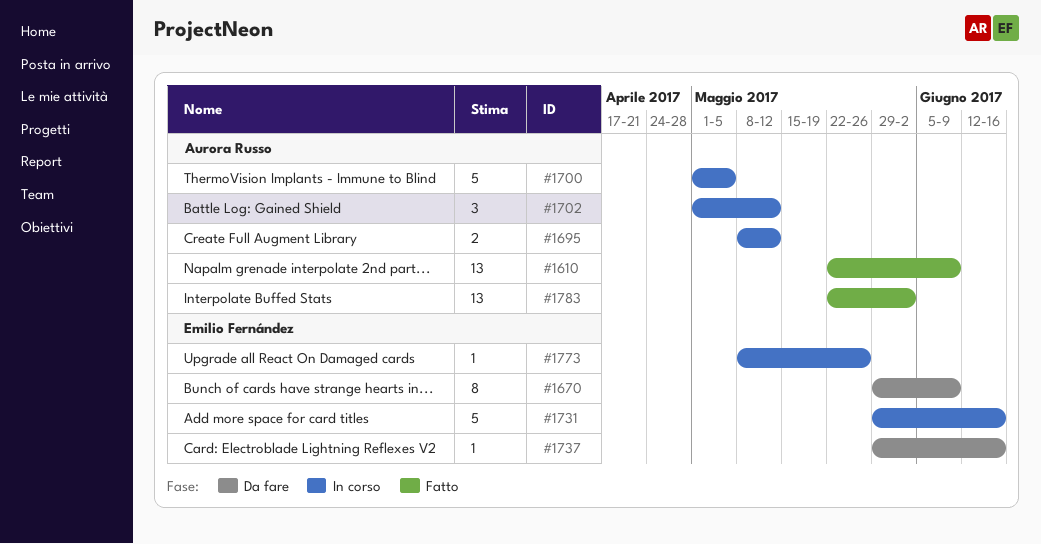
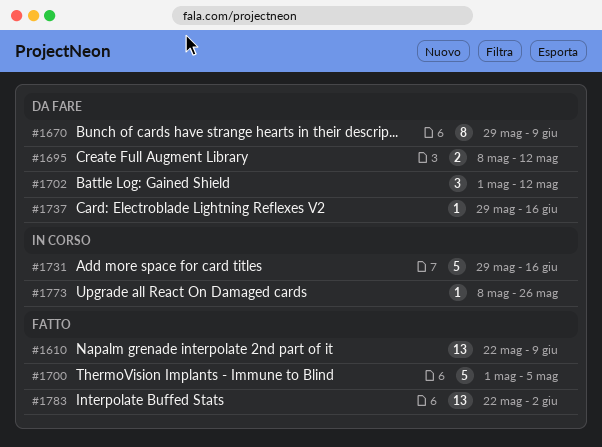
#1695, status: In corso -> Da fare
#1700, status: In corso -> Fatto
#1702, status: In corso -> Da fare

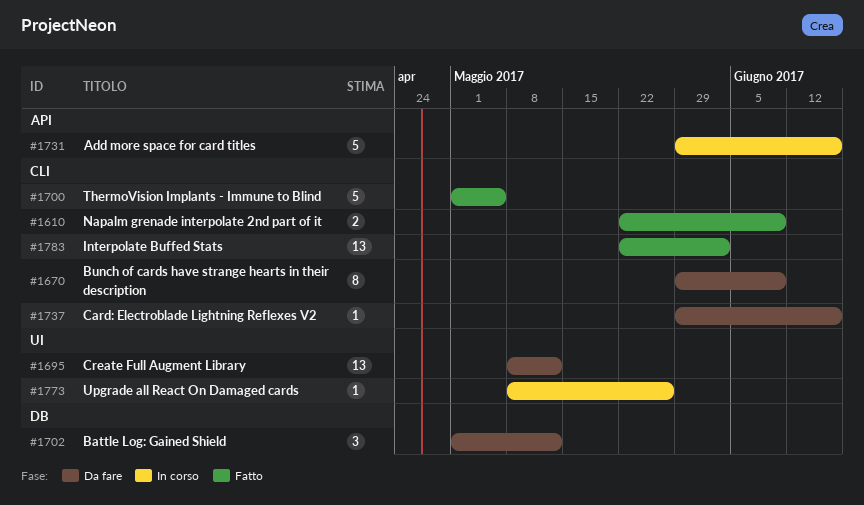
#1610, estimate: 13 -> 2
#1695, estimate: 2 -> 13

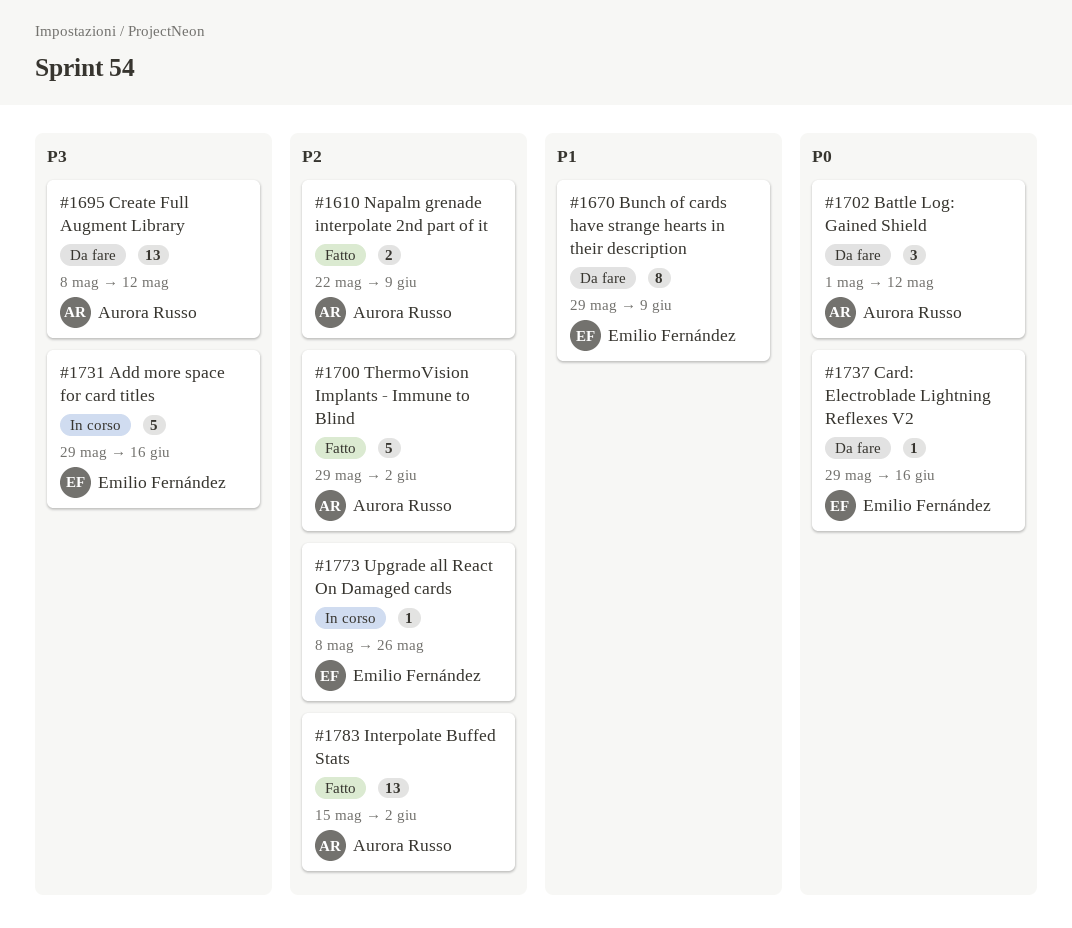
#1700, start: May 1 -> May 29
#1700, due: May 5 -> Jun 2
#1783, start: May 22 -> May 15

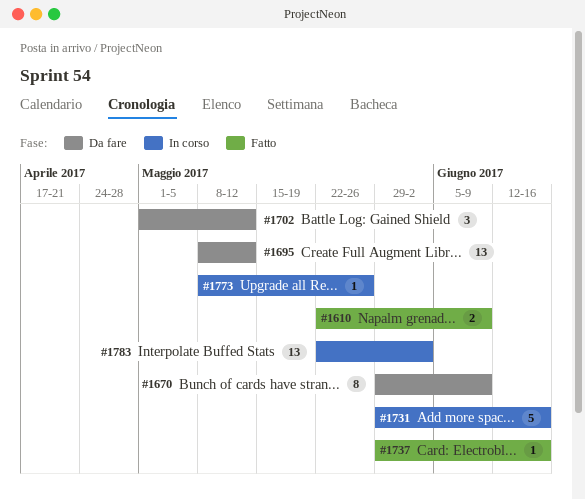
#1700: present -> none
#1737, status: Da fare -> Fatto
#1783, status: Fatto -> In corso
#1783, start: May 15 -> May 22

